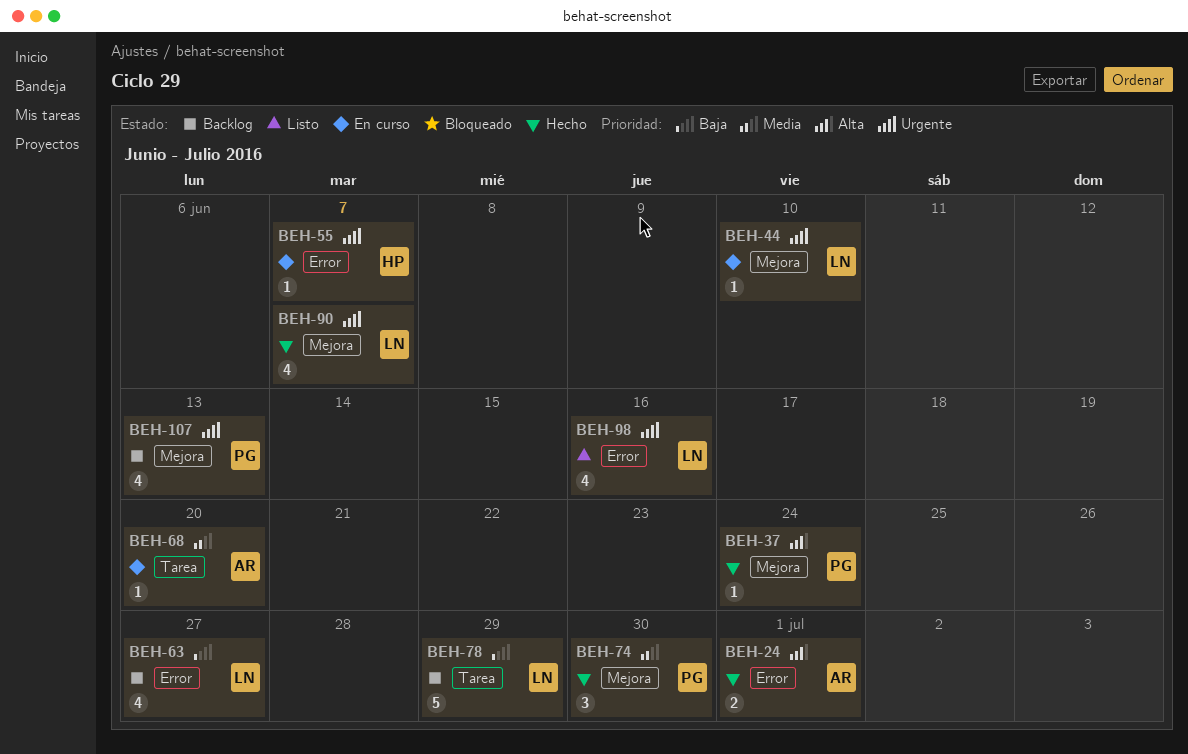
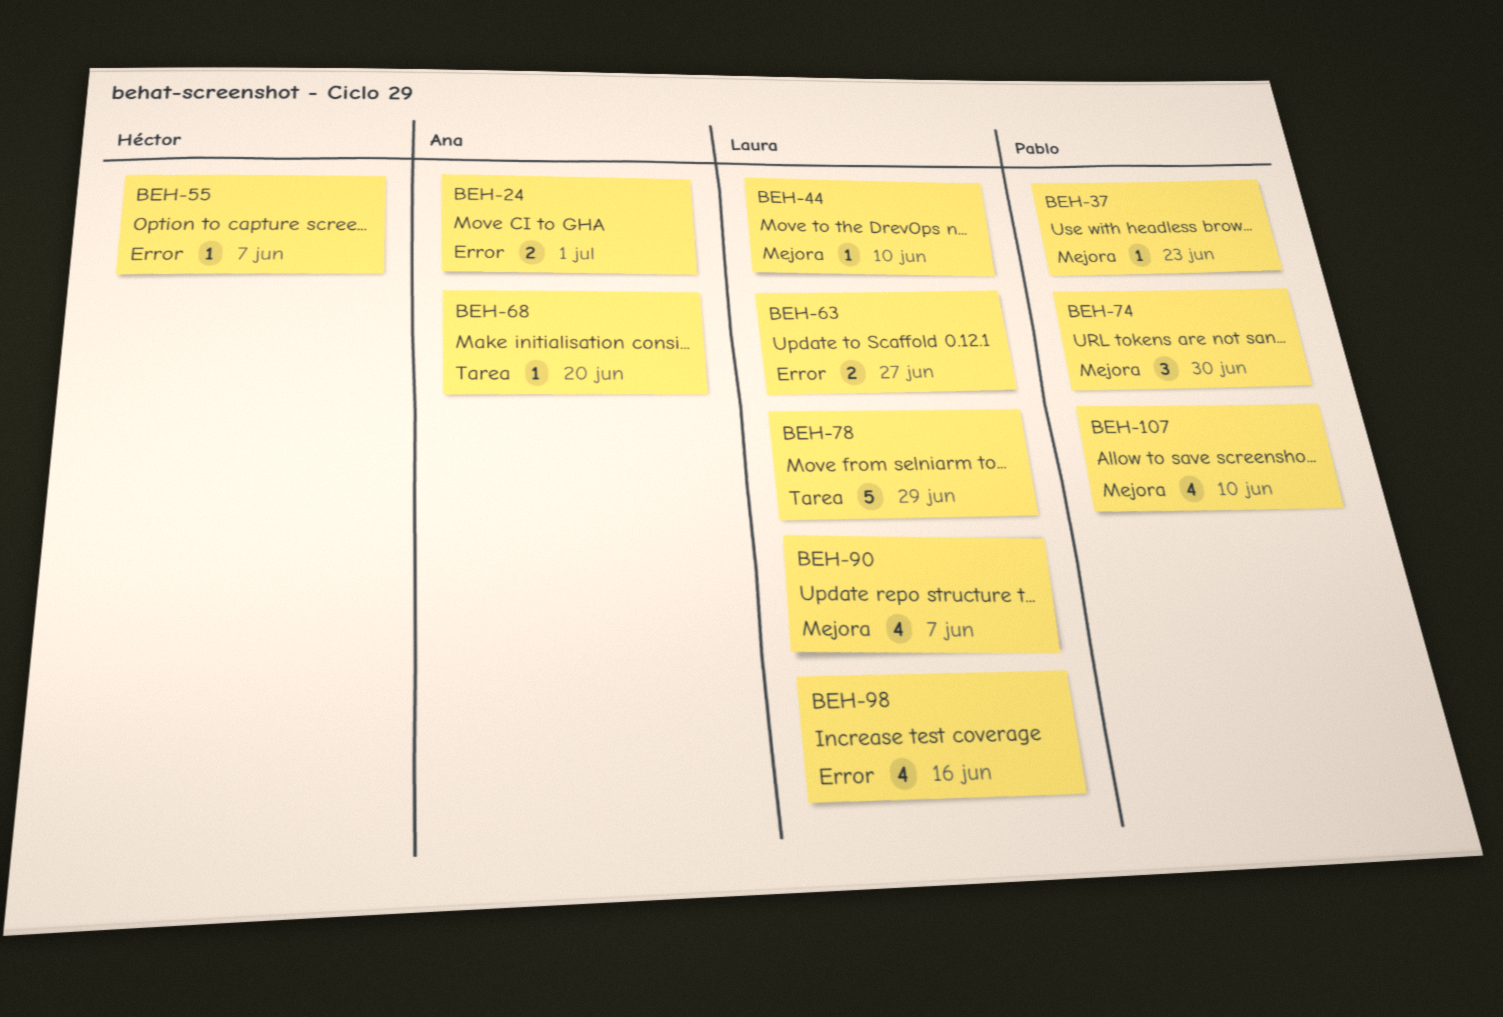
BEH-37, due: Jun 24 -> Jun 23
BEH-63, estimate: 4 -> 2
BEH-107, due: Jun 13 -> Jun 10

